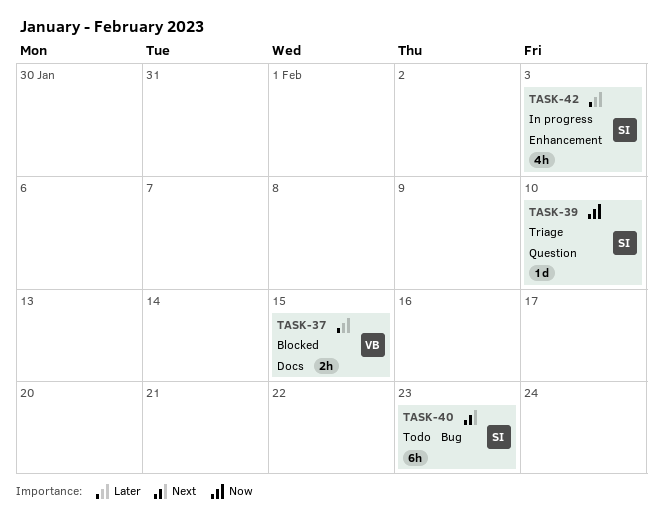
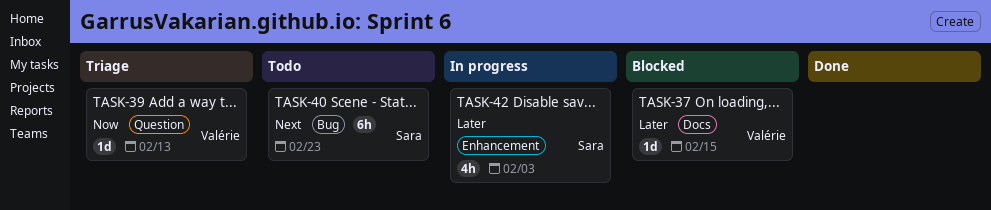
TASK-37, estimate: 2h -> 1d
TASK-39, owner: Sara -> Valérie
TASK-39, due: Feb 10 -> Feb 13

